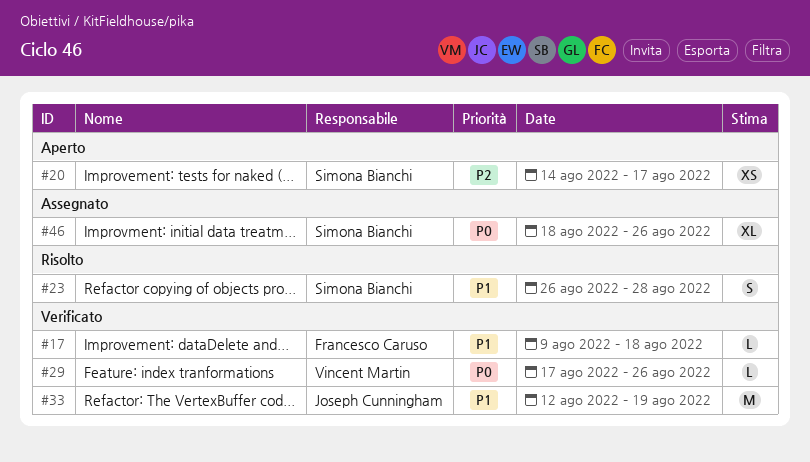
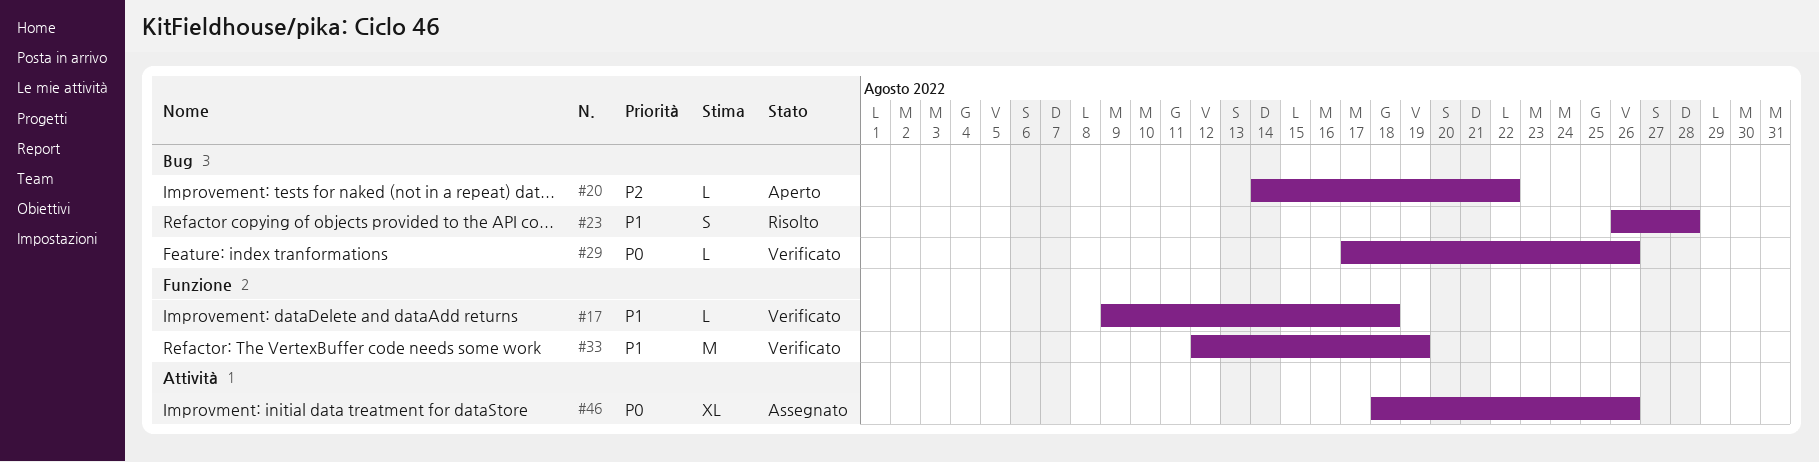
#20, estimate: XS -> L
#20, due: Aug 17 -> Aug 22

